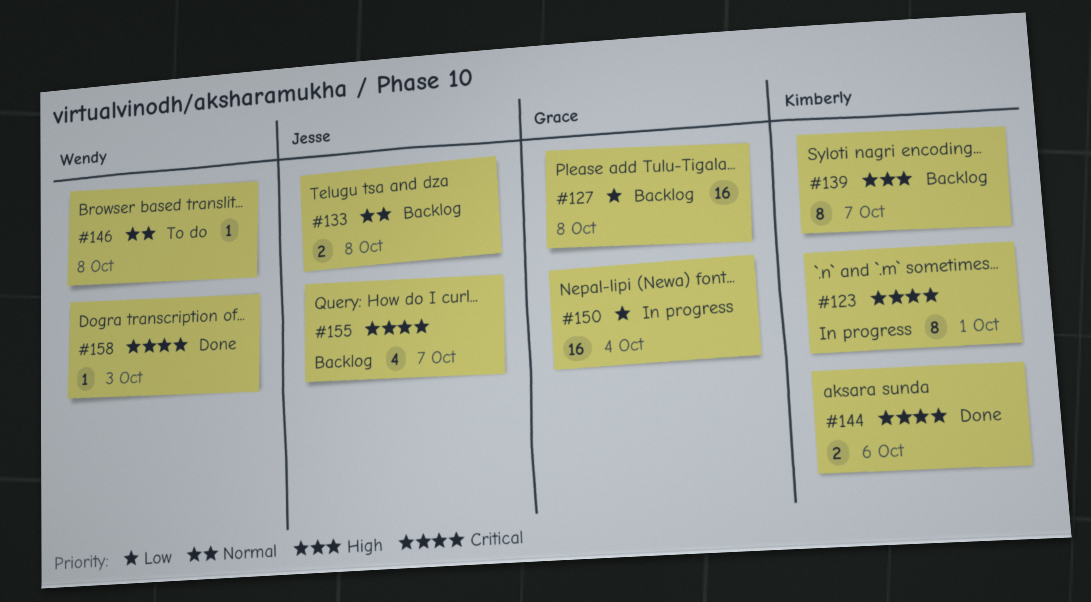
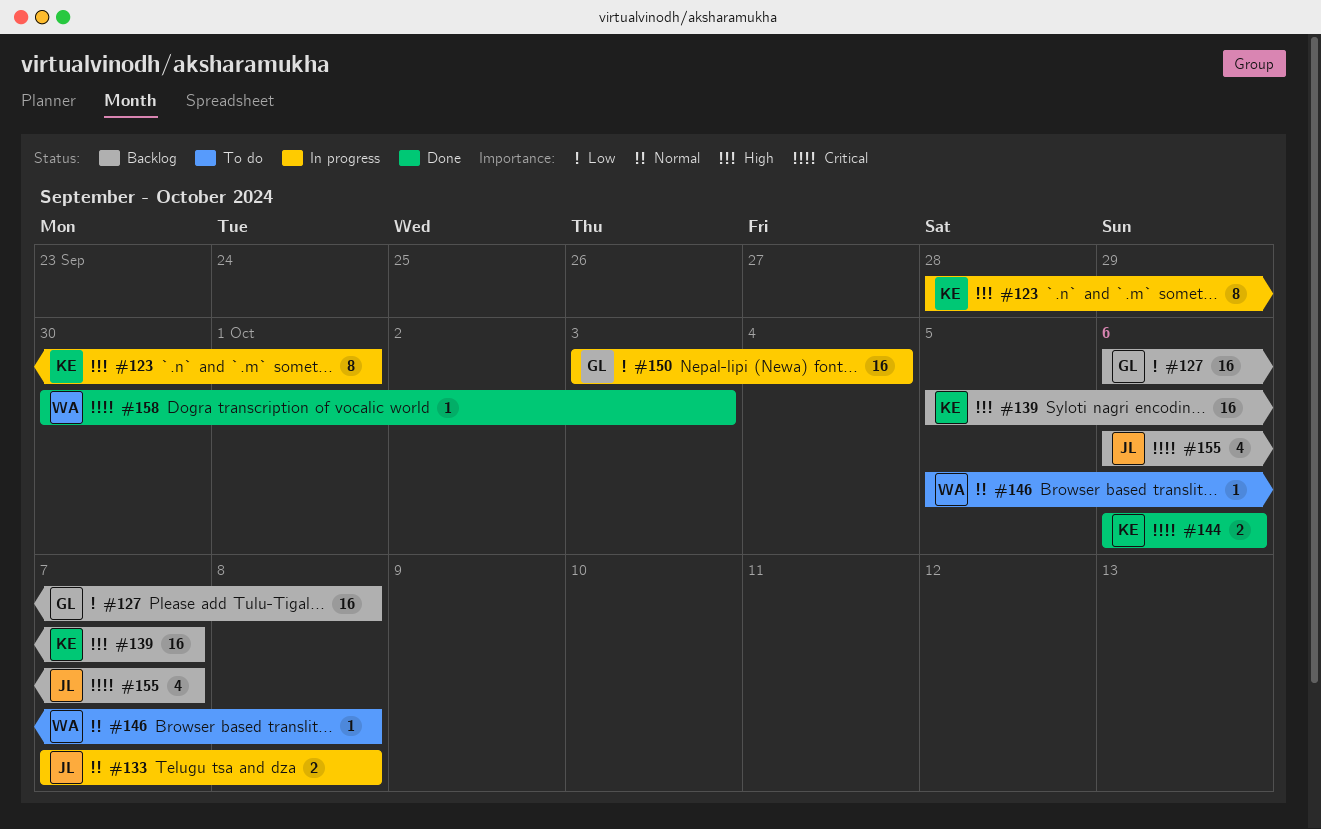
#123, priority: Critical -> High
#133, status: Backlog -> In progress
#139, estimate: 8 -> 16

